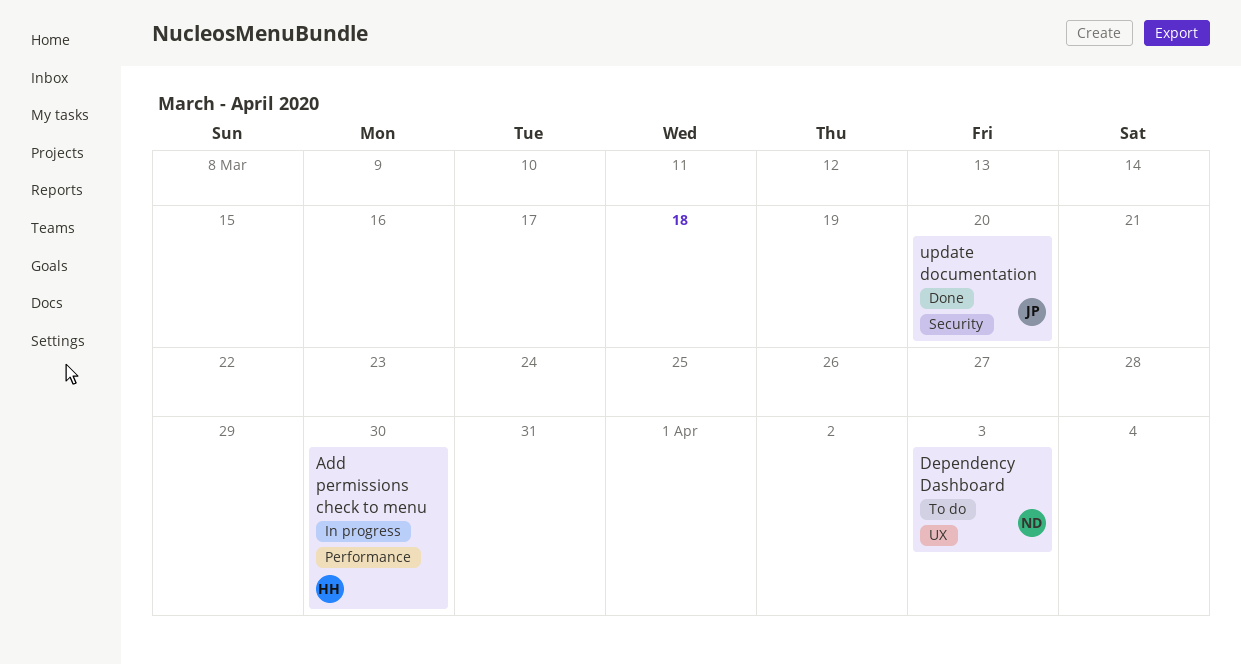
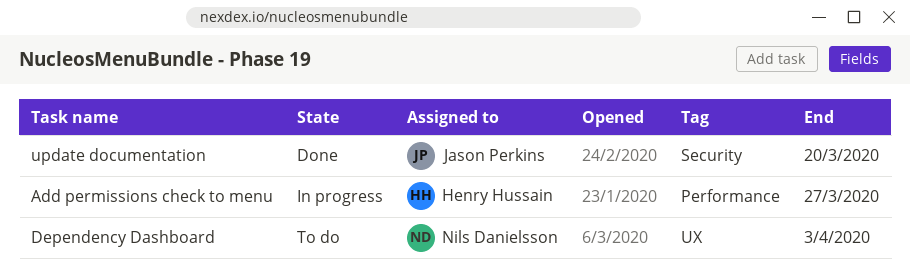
Add permissions check to menu, due: Mar 30 -> Mar 27

